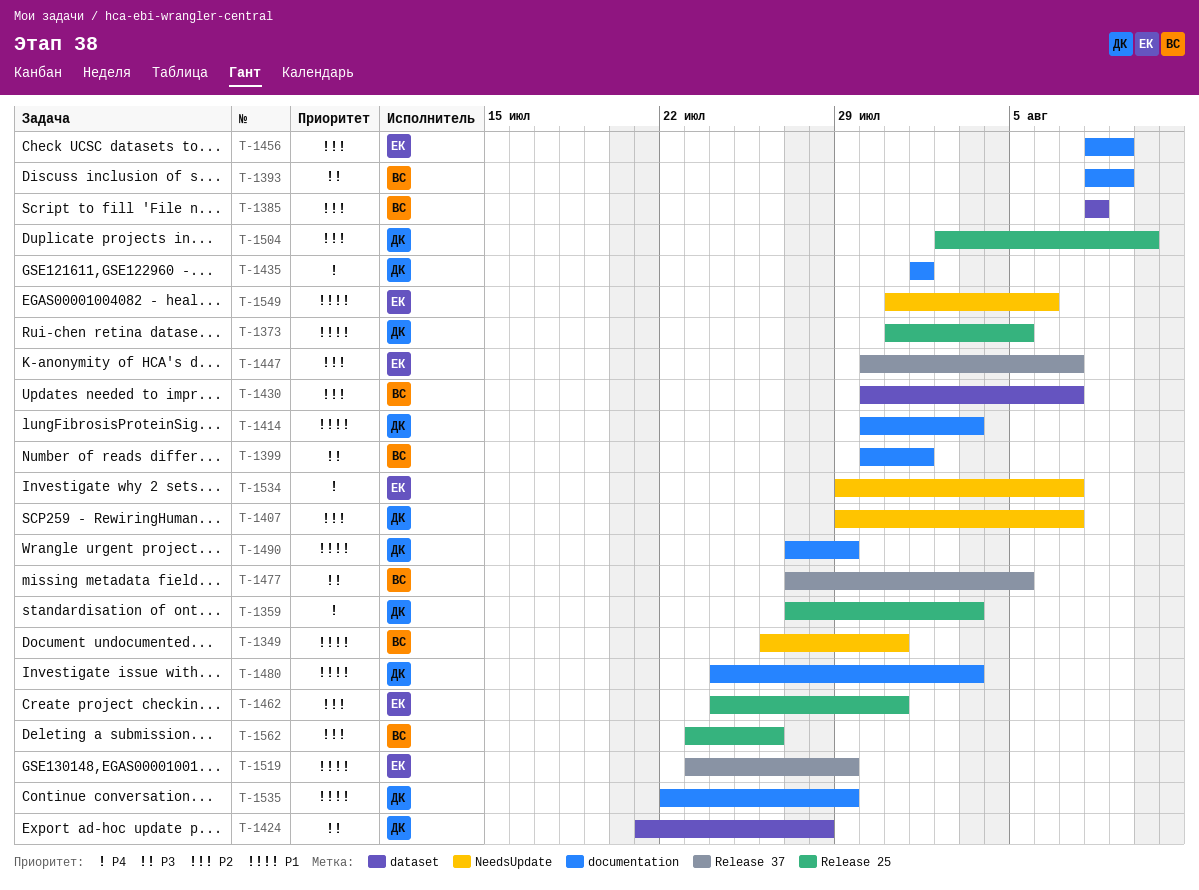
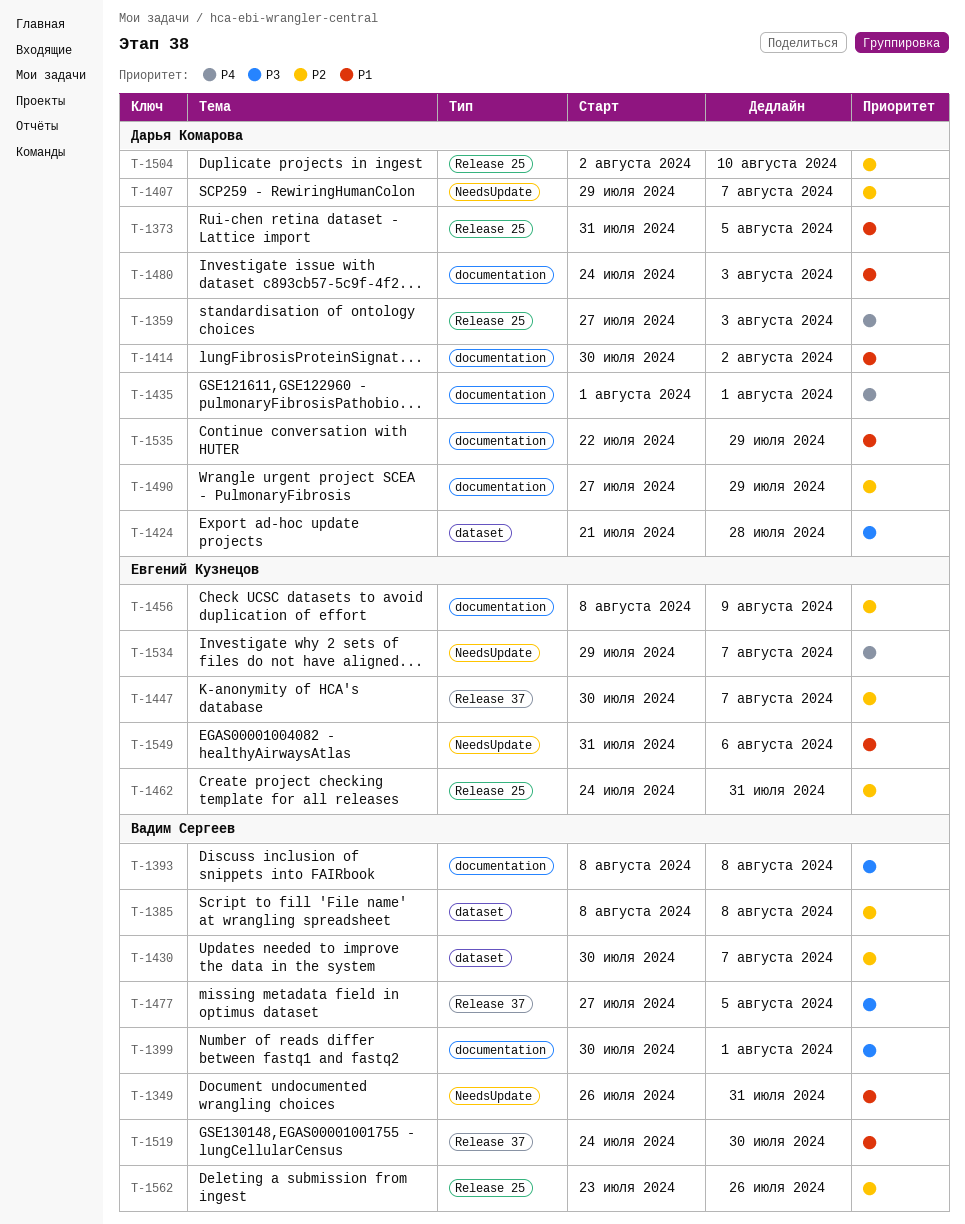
T-1393, due: Aug 9 -> Aug 8
T-1414, due: Aug 3 -> Aug 2
T-1490, priority: P1 -> P2
T-1519, owner: Евгений Кузнецов -> Вадим Сергеев
T-1519, start: Jul 23 -> Jul 24
T-1519, due: Jul 29 -> Jul 30

